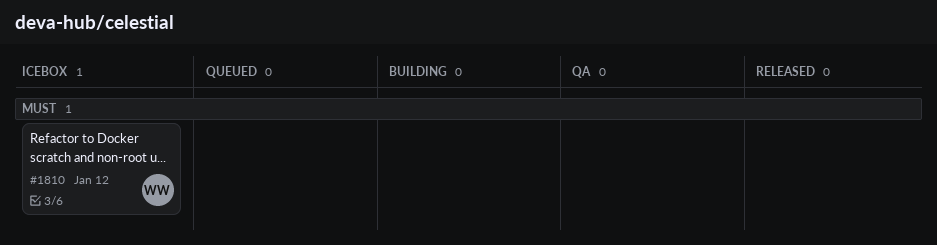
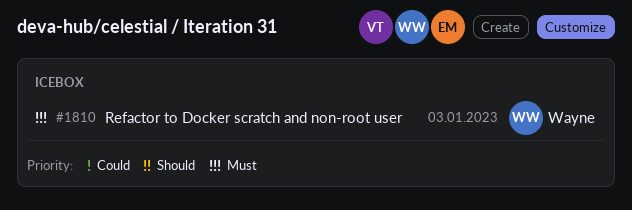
#1810, due: Jan 12 -> Jan 3

